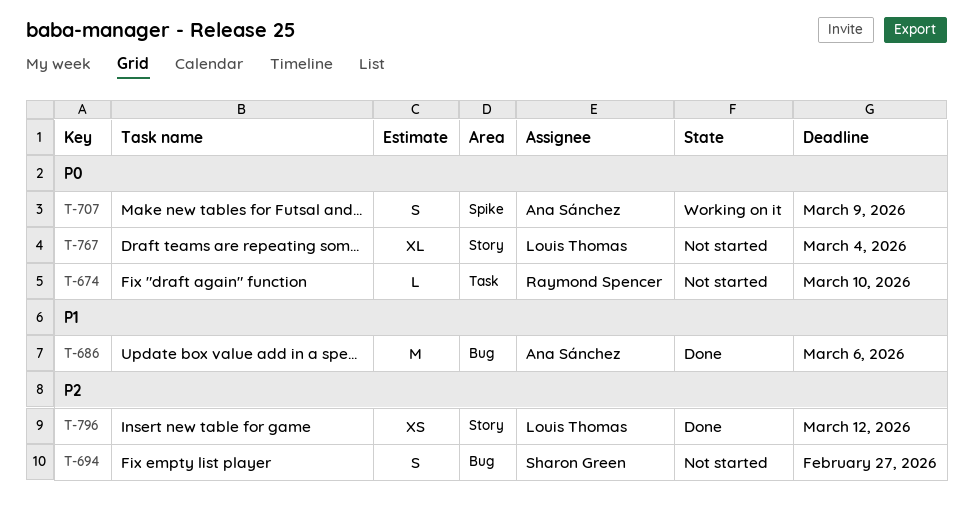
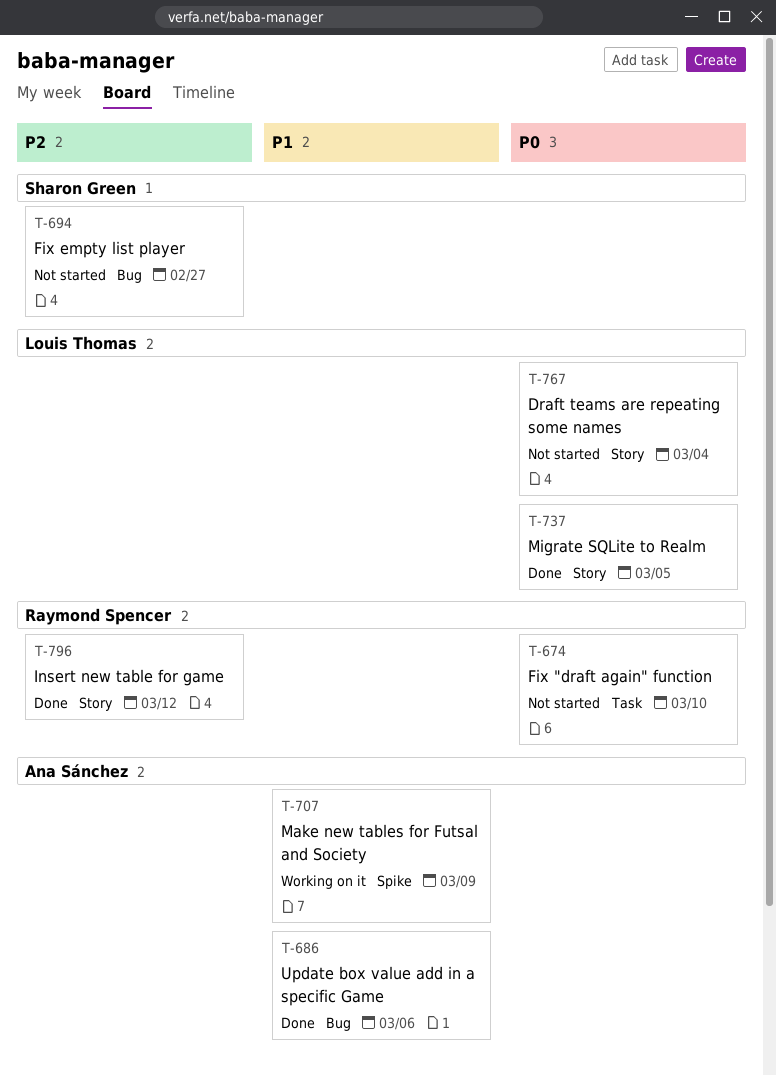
T-707, priority: P0 -> P1
T-737: none -> present
T-796, owner: Louis Thomas -> Raymond Spencer

